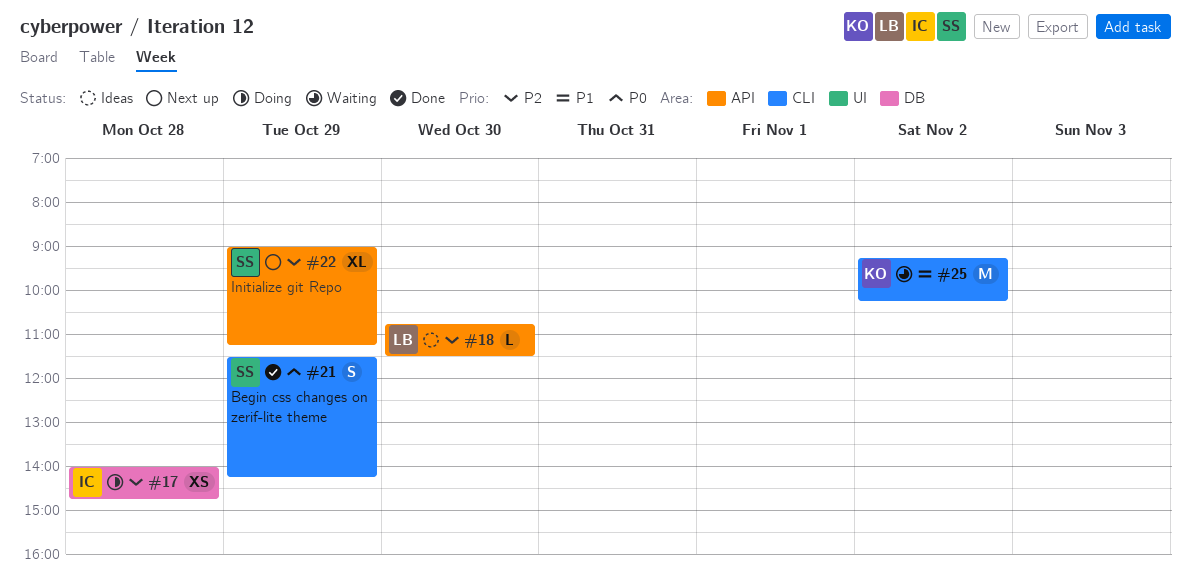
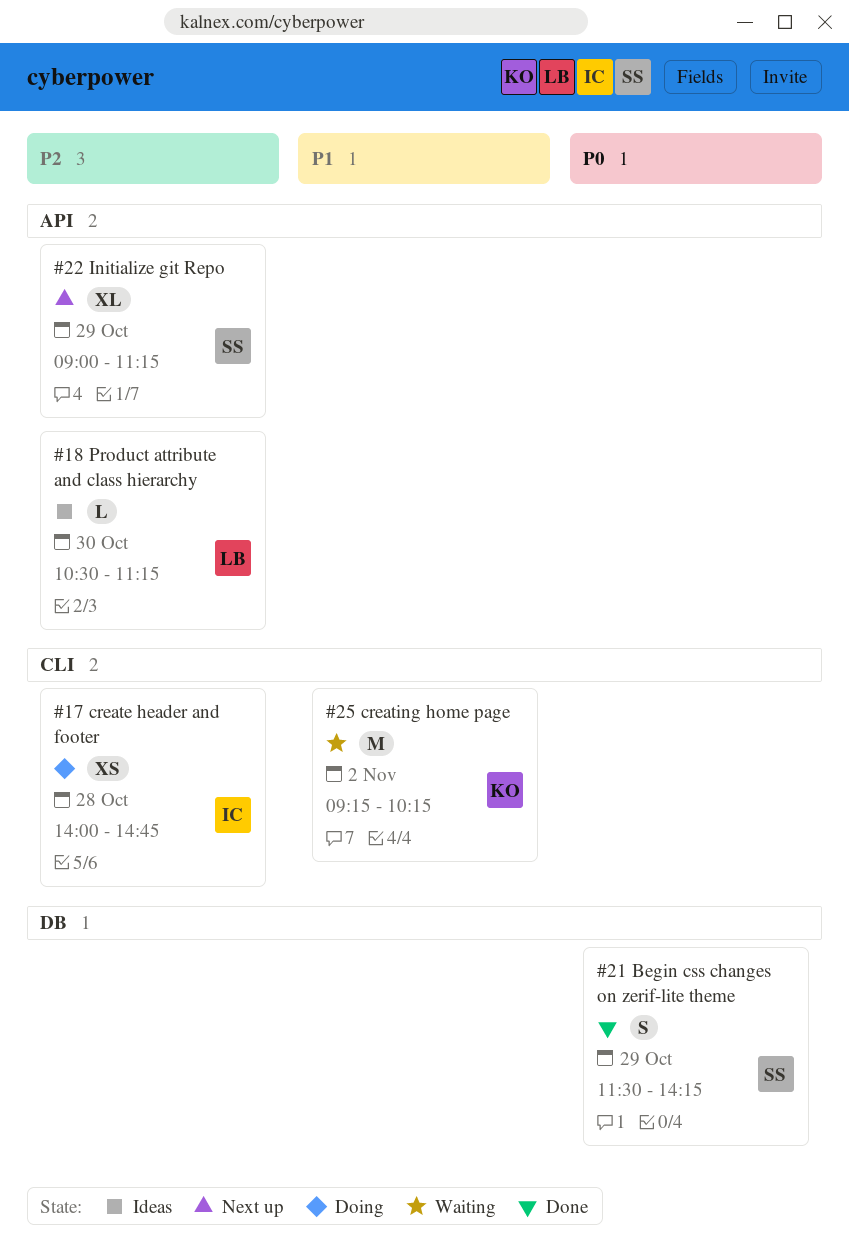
#17, label: DB -> CLI
#18, begins: 10:45 -> 10:30
#18, ends: 11:30 -> 11:15
#21, label: CLI -> DB

